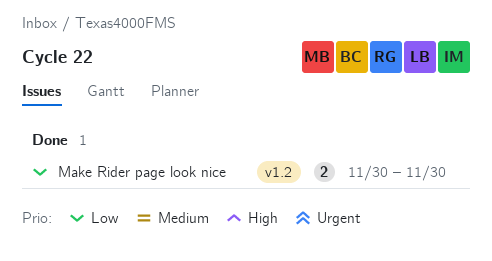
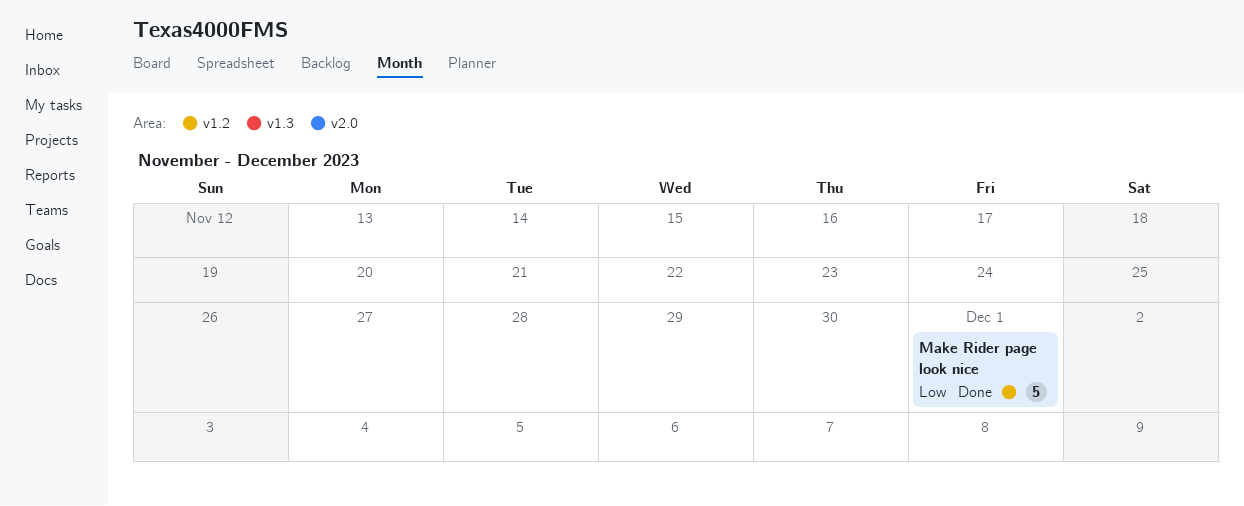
Make Rider page look nice, estimate: 2 -> 5
Make Rider page look nice, due: Nov 30 -> Dec 1

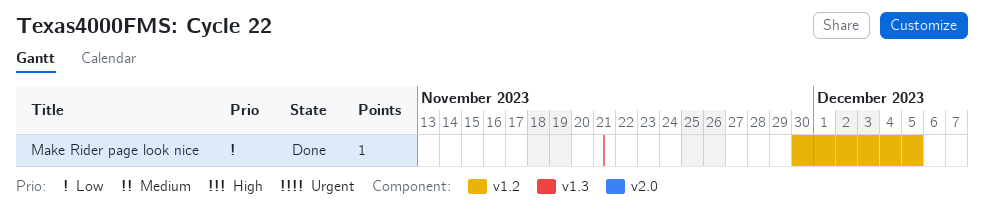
Make Rider page look nice, estimate: 5 -> 1
Make Rider page look nice, due: Dec 1 -> Dec 5

